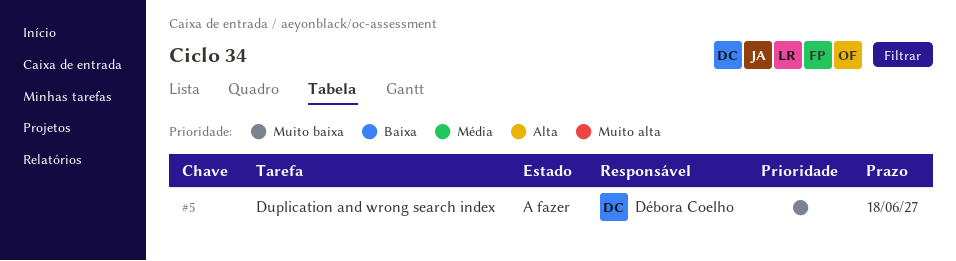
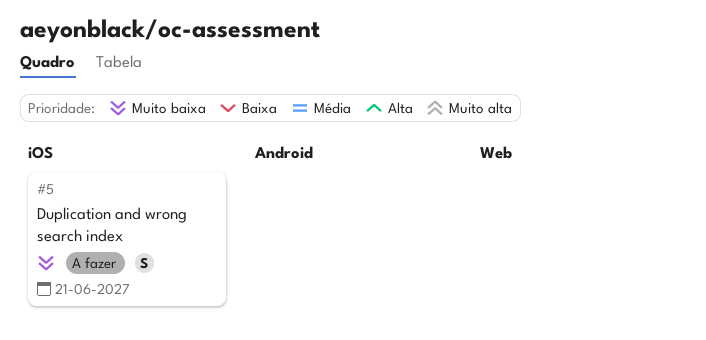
#5, due: Jun 18 -> Jun 21

